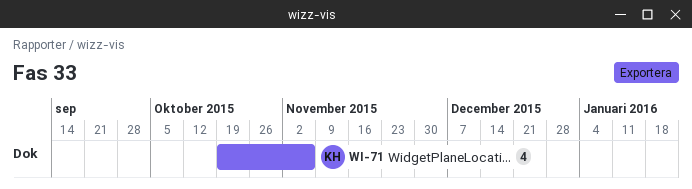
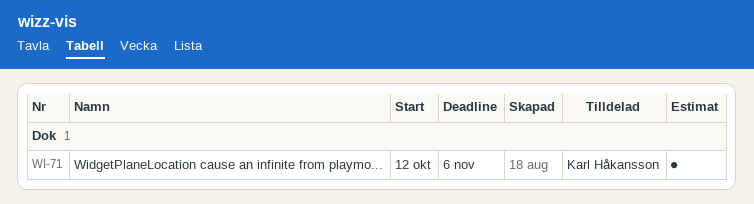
WI-71, estimate: 4 -> 1
WI-71, start: Oct 19 -> Oct 12

